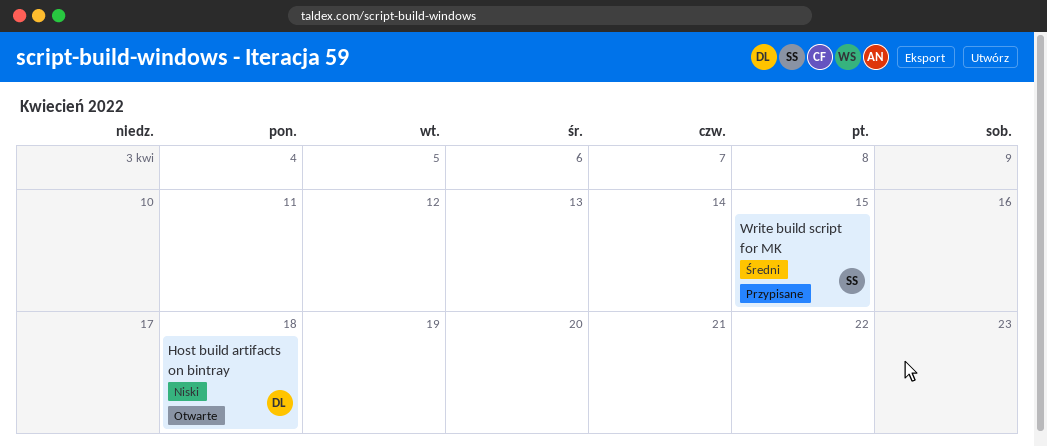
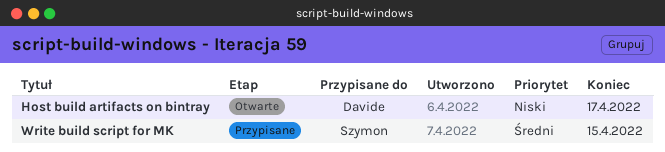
Host build artifacts on bintray, due: Apr 18 -> Apr 17

